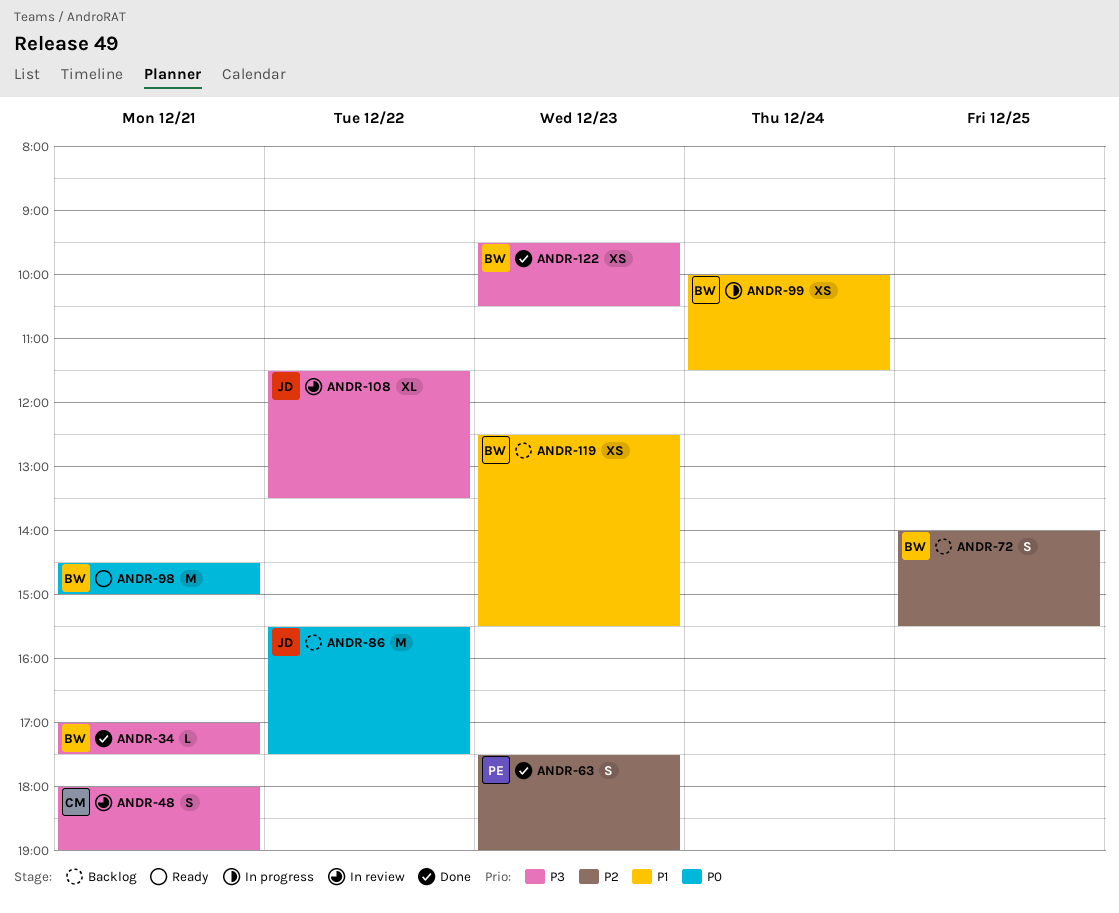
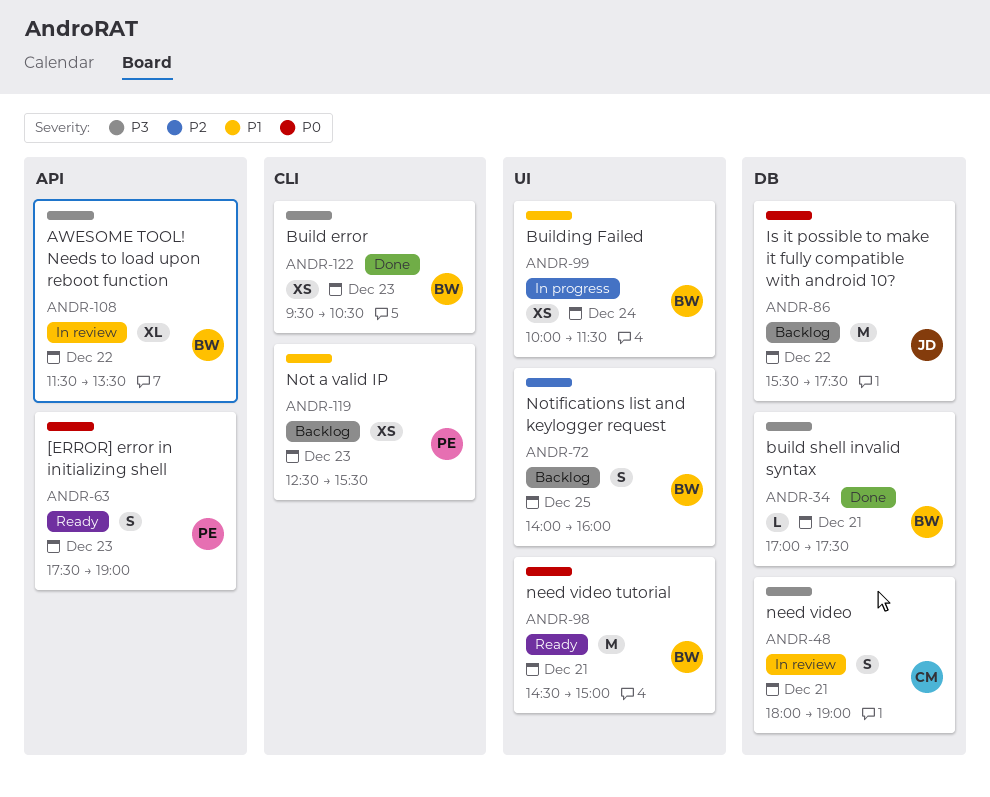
ANDR-63, status: Done -> Ready
ANDR-63, priority: P2 -> P0
ANDR-72, ends: 15:30 -> 16:00
ANDR-108, owner: JD -> BW
ANDR-119, owner: BW -> PE

